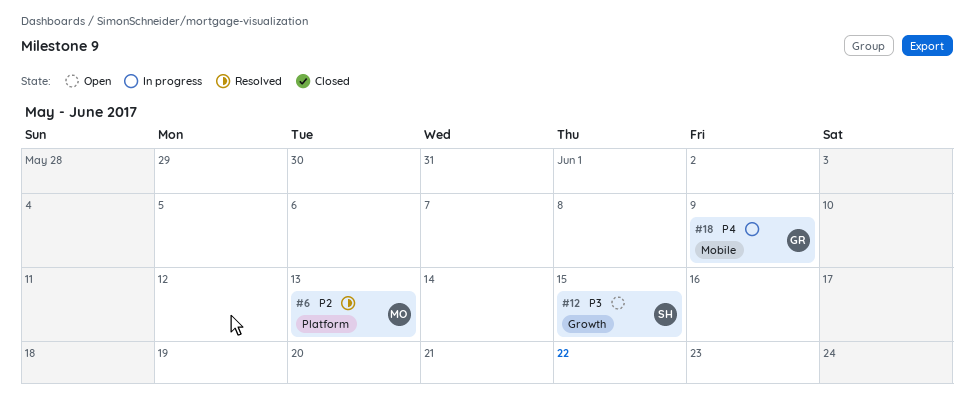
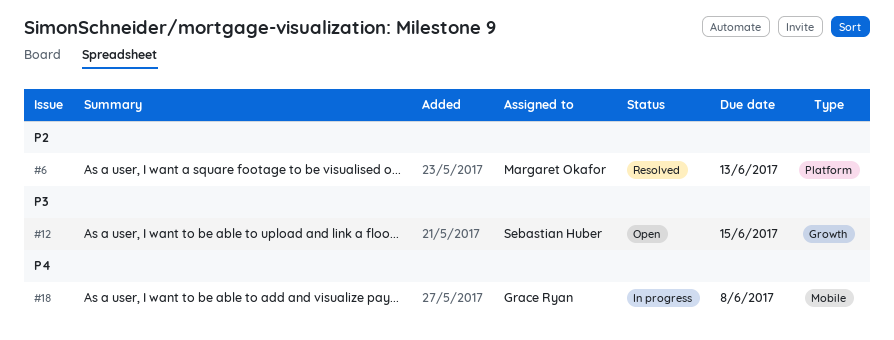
#18, due: Jun 9 -> Jun 8

